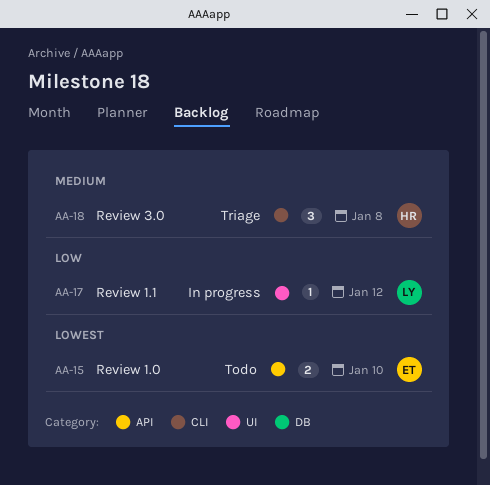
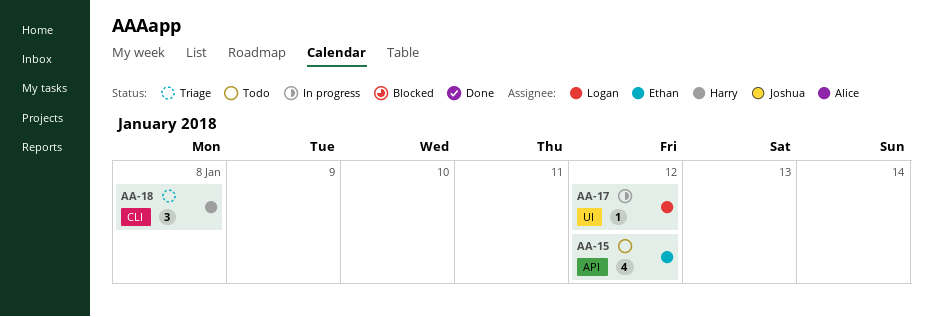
AA-15, estimate: 2 -> 4
AA-15, due: Jan 10 -> Jan 12

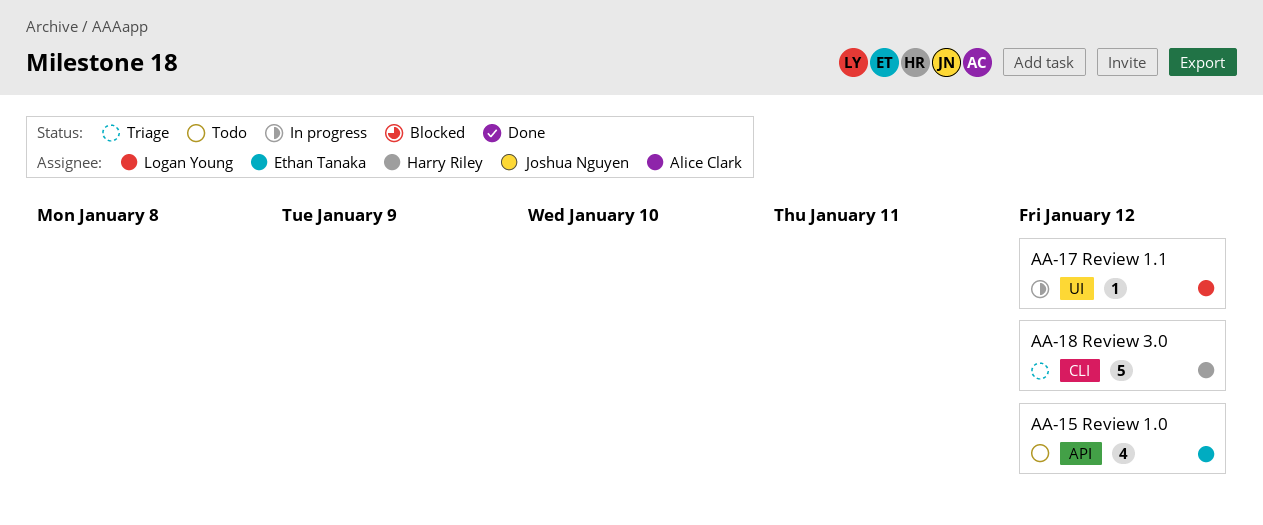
AA-18, estimate: 3 -> 5
AA-18, due: Jan 8 -> Jan 12

